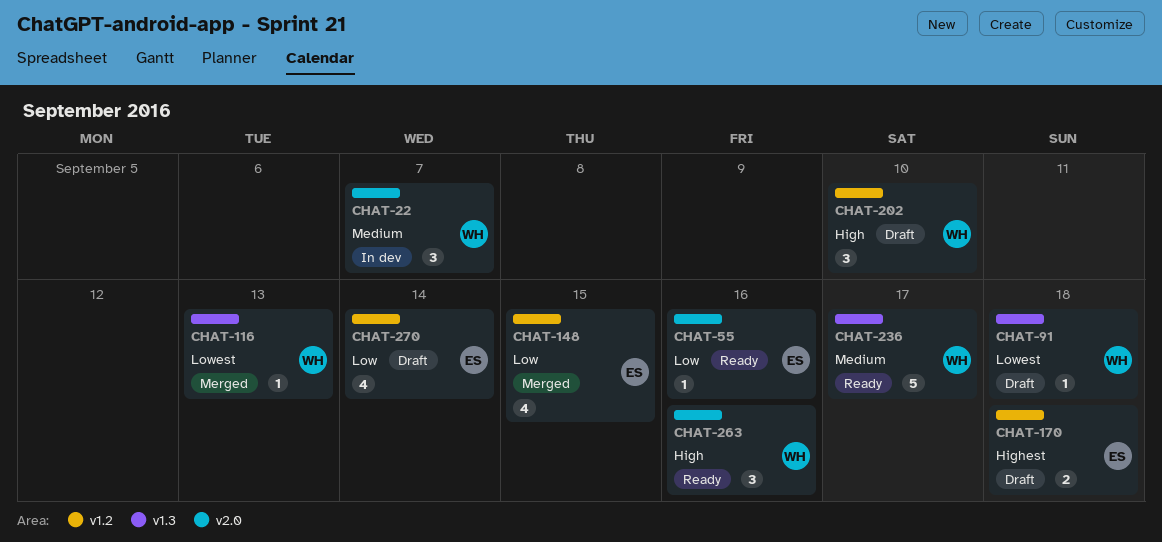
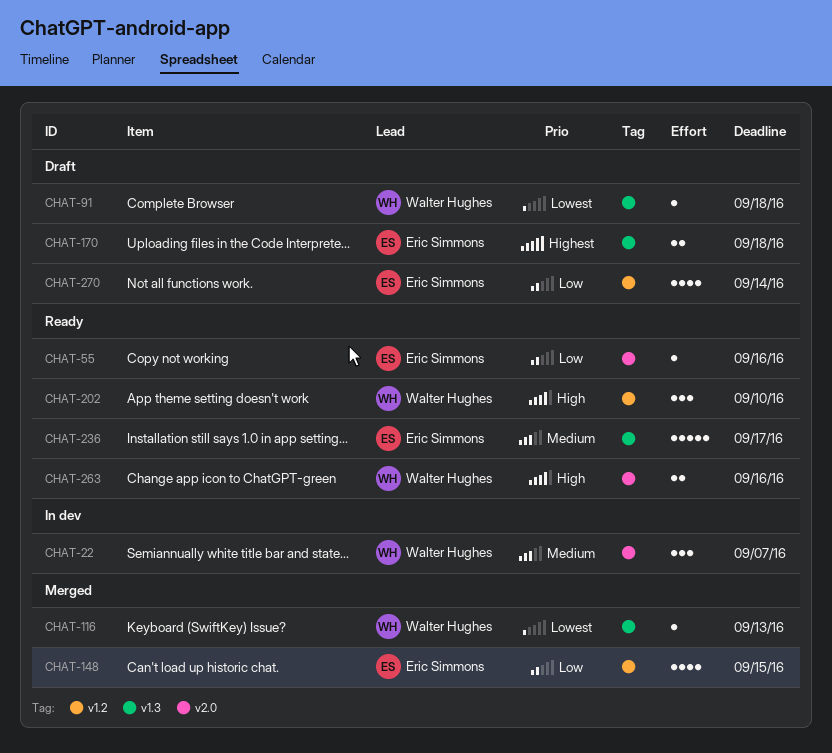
CHAT-170, label: v1.2 -> v1.3
CHAT-202, status: Draft -> Ready
CHAT-236, owner: Walter Hughes -> Eric Simmons
CHAT-263, estimate: 3 -> 2

